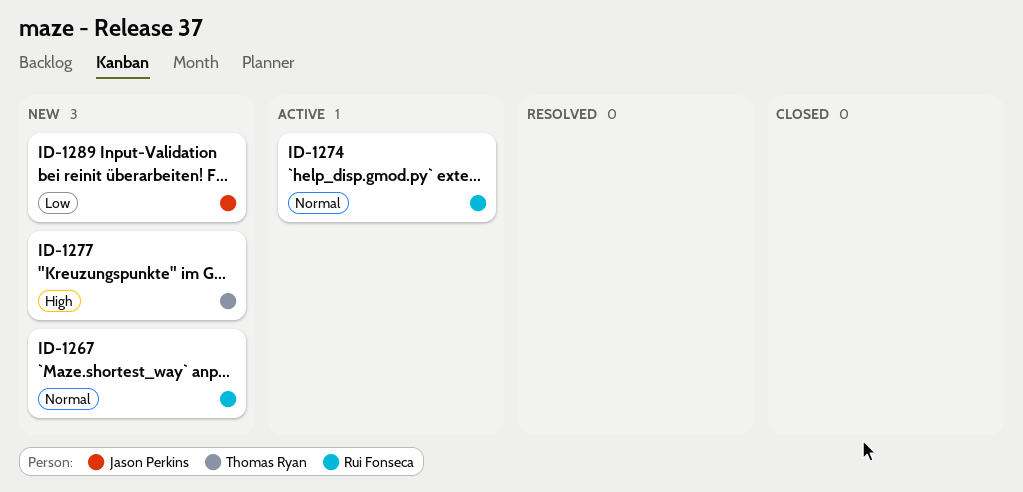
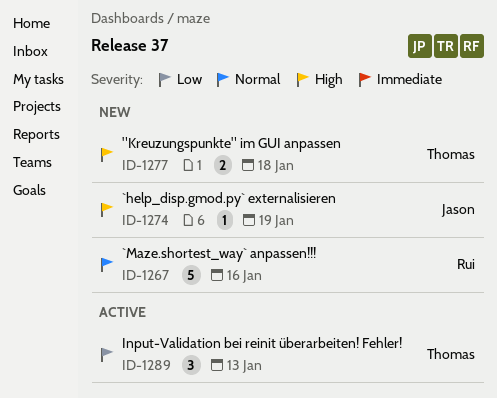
ID-1274, status: Active -> New
ID-1274, owner: Rui Fonseca -> Jason Perkins
ID-1274, priority: Normal -> High
ID-1289, status: New -> Active
ID-1289, owner: Jason Perkins -> Thomas Ryan

